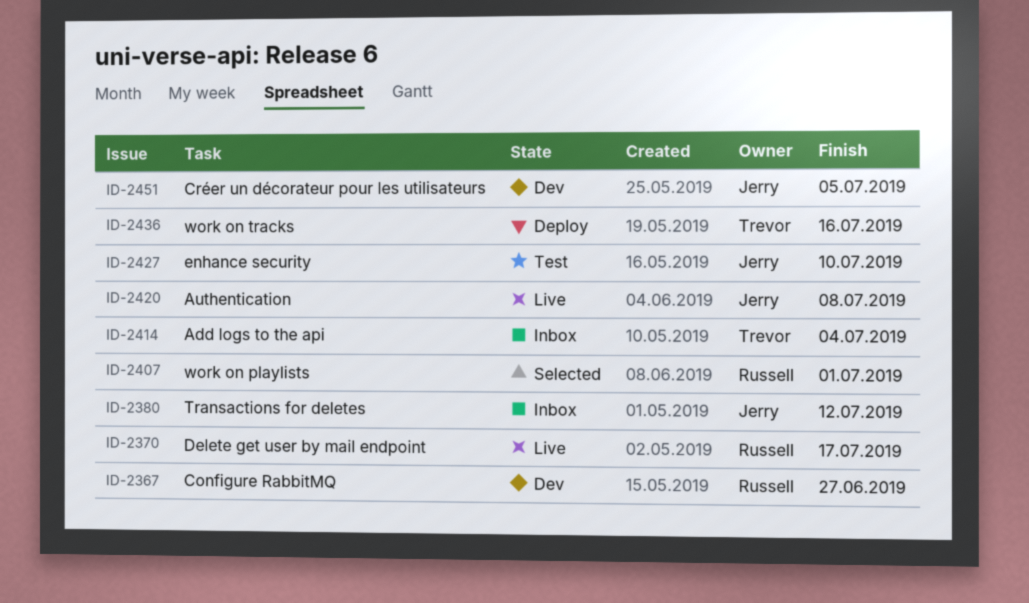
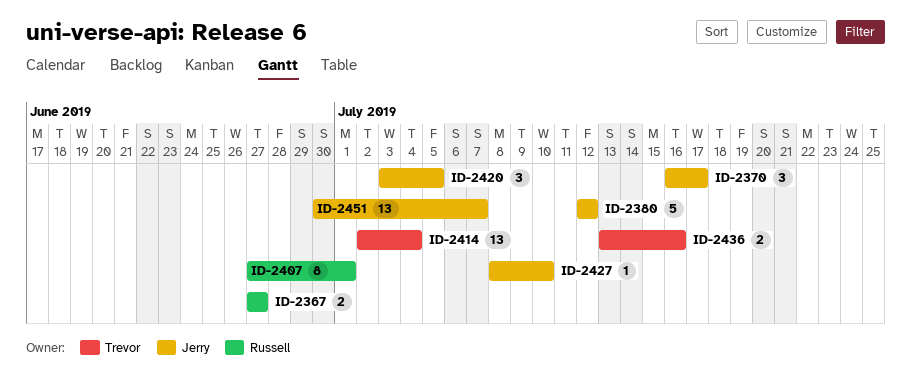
ID-2370, owner: Russell -> Jerry
ID-2420, due: Jul 8 -> Jul 5
ID-2451, due: Jul 5 -> Jul 7

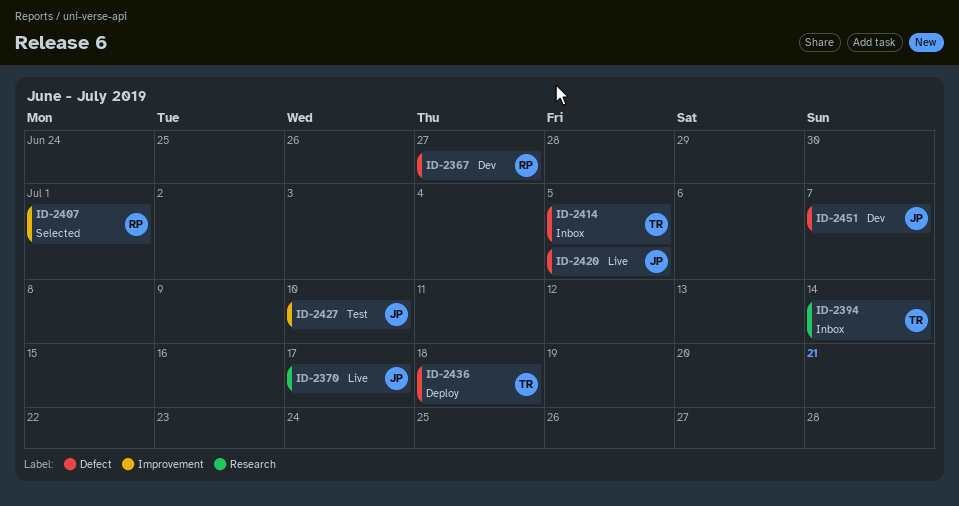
ID-2380: present -> none
ID-2394: none -> present
ID-2414, due: Jul 4 -> Jul 5
ID-2436, due: Jul 16 -> Jul 18

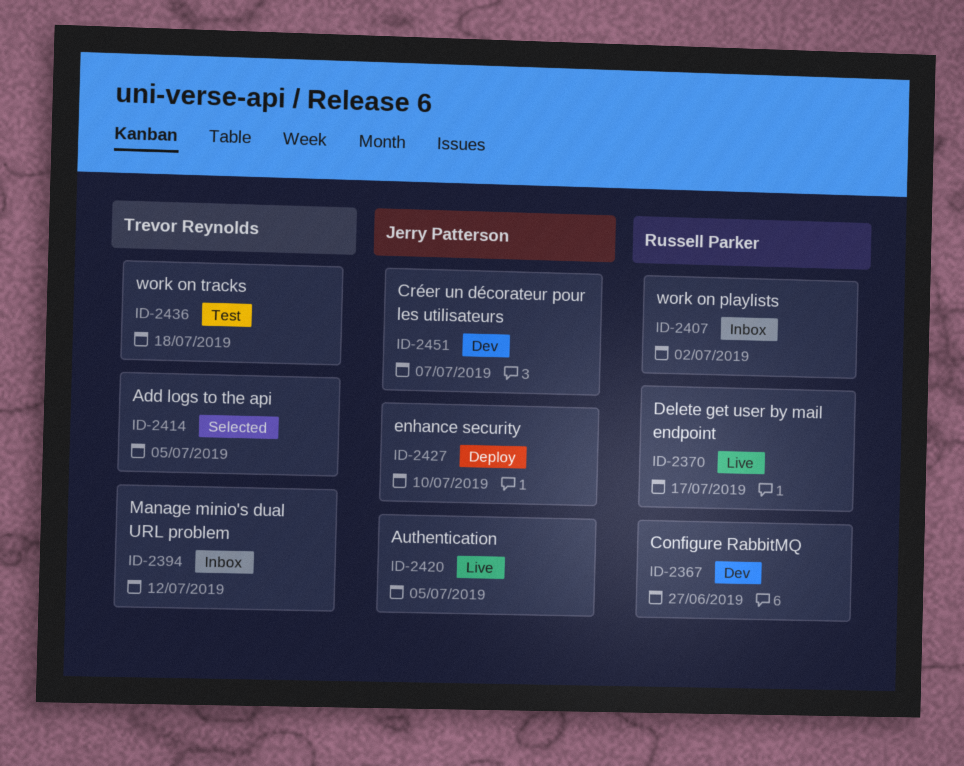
ID-2370, owner: Jerry Patterson -> Russell Parker
ID-2394, due: Jul 14 -> Jul 12
ID-2407, status: Selected -> Inbox
ID-2407, due: Jul 1 -> Jul 2
ID-2414, status: Inbox -> Selected
ID-2427, status: Test -> Deploy
ID-2436, status: Deploy -> Test

